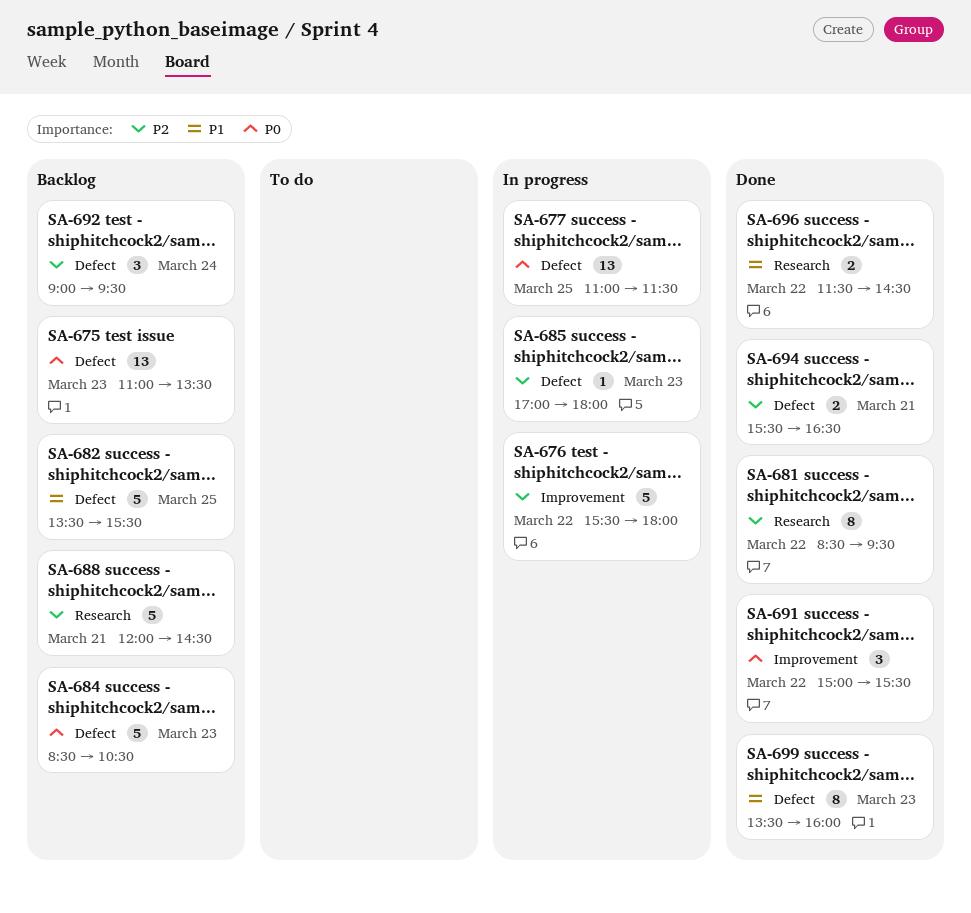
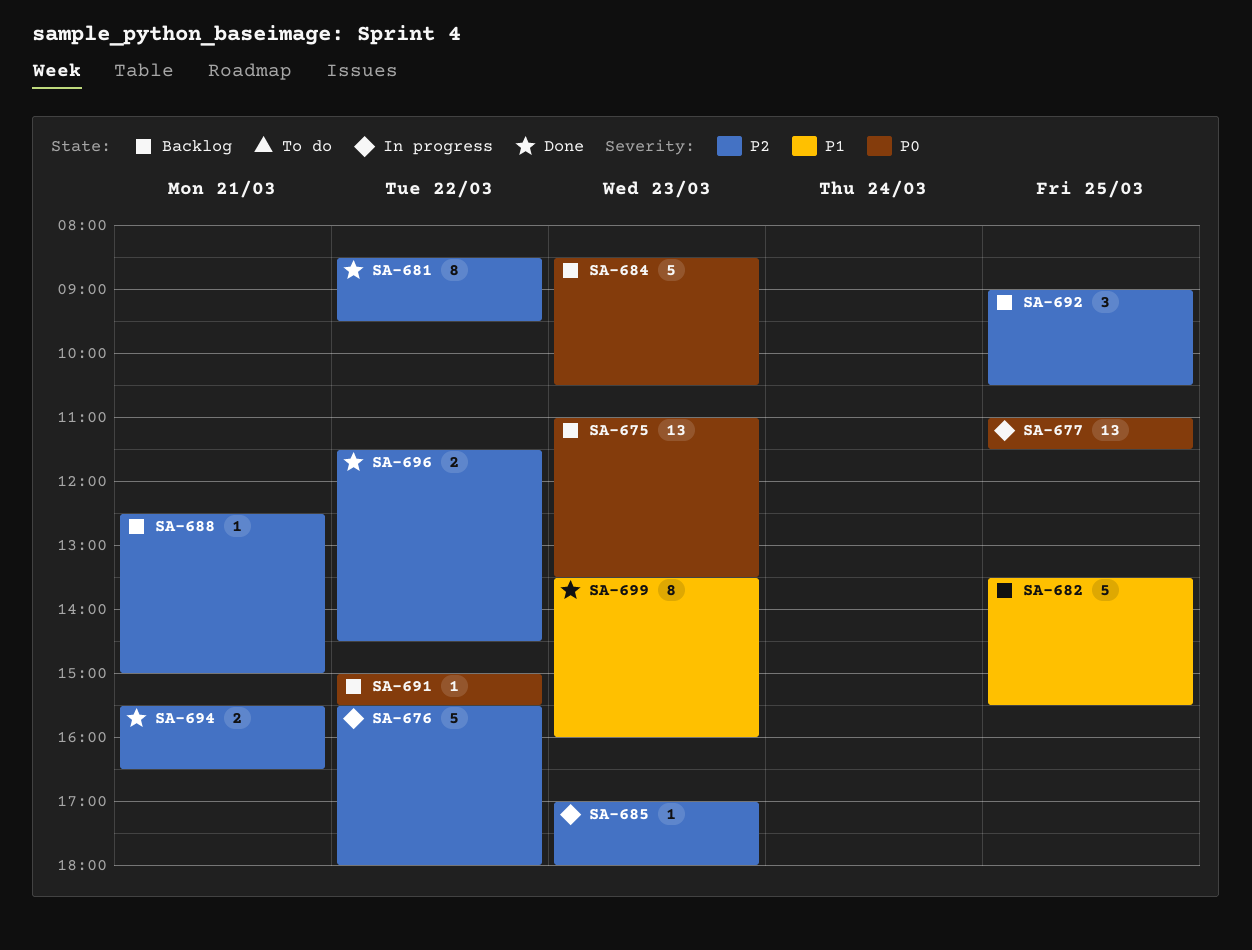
SA-688, estimate: 5 -> 1
SA-688, begins: 12:00 -> 12:30
SA-688, ends: 14:30 -> 15:00
SA-691, status: Done -> Backlog
SA-691, estimate: 3 -> 1
SA-692, day: Mar 24 -> Mar 25
SA-692, ends: 09:30 -> 10:30
SA-696, priority: P1 -> P2

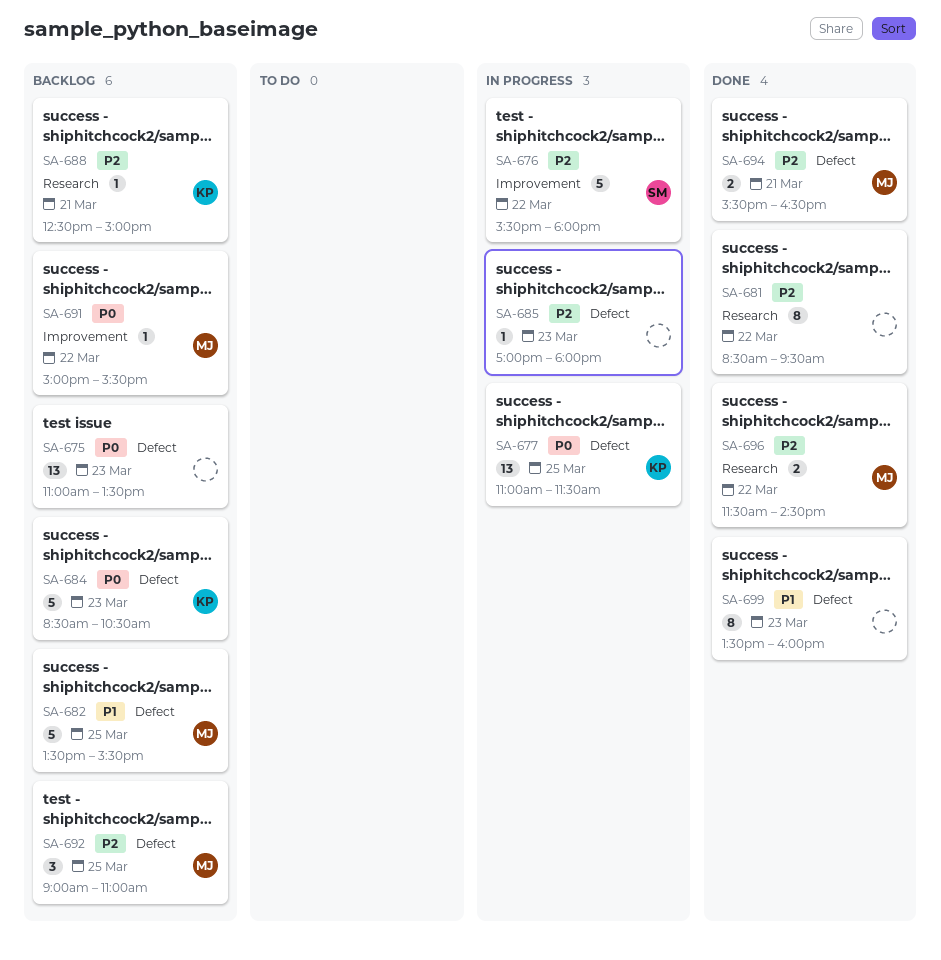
SA-692, ends: 10:30 -> 11:00

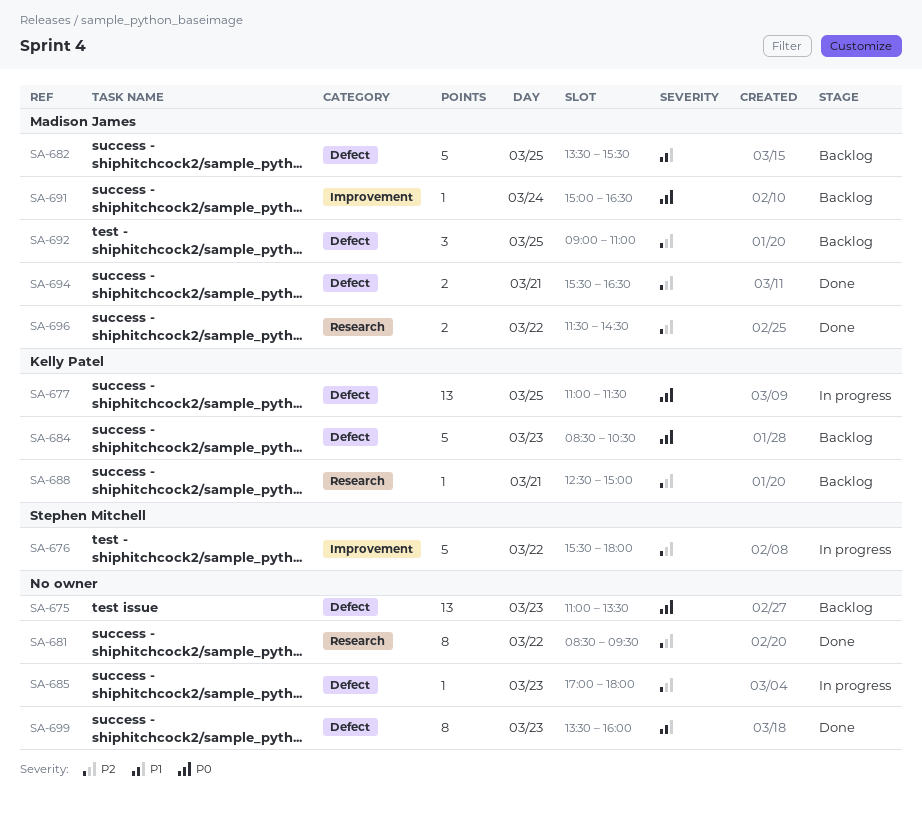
SA-691, day: Mar 22 -> Mar 24
SA-691, ends: 15:30 -> 16:30

